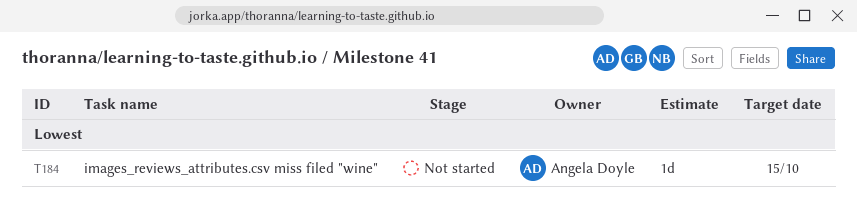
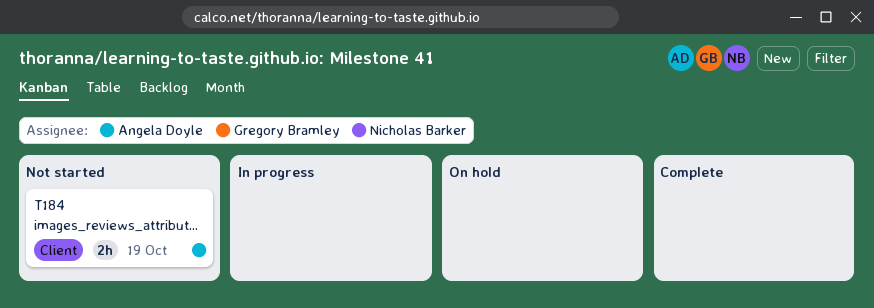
T184, estimate: 1d -> 2h
T184, due: Oct 15 -> Oct 19

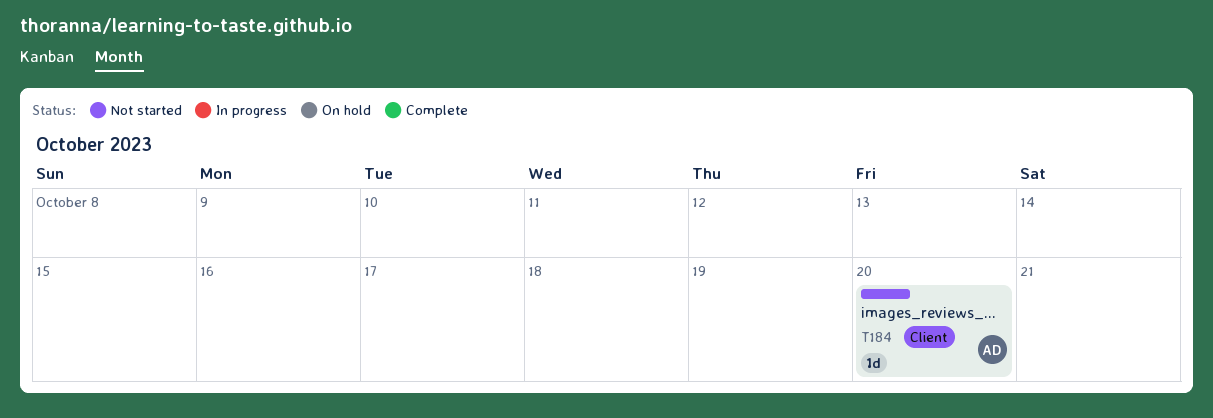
T184, estimate: 2h -> 1d
T184, due: Oct 19 -> Oct 20

